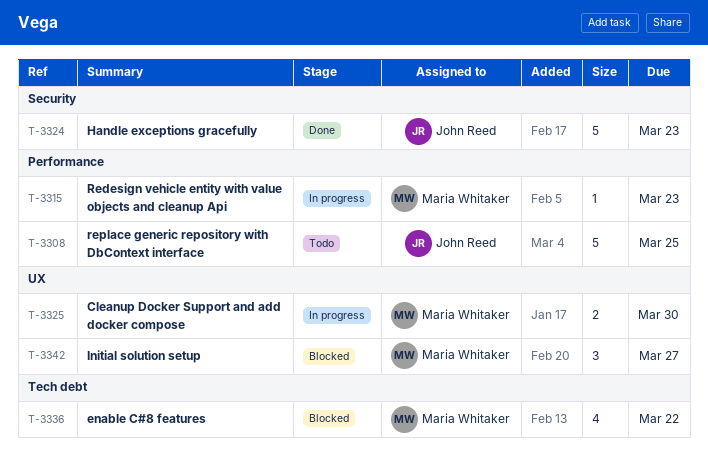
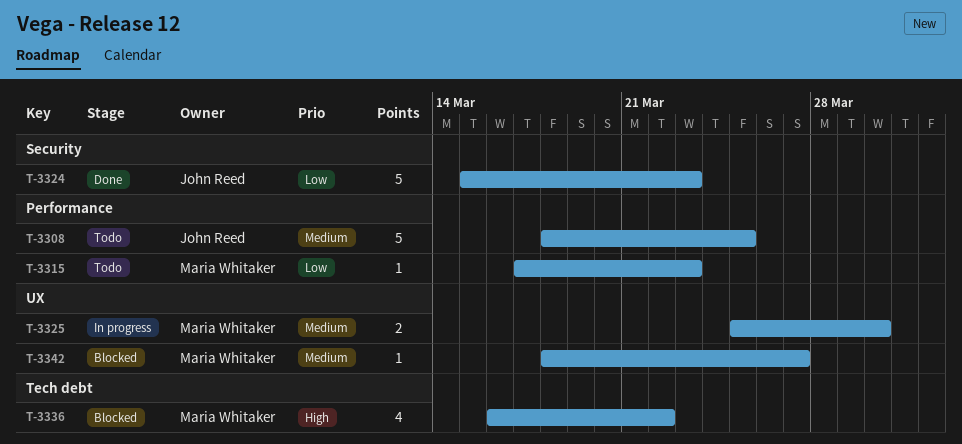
T-3315, status: In progress -> Todo
T-3342, estimate: 3 -> 1

